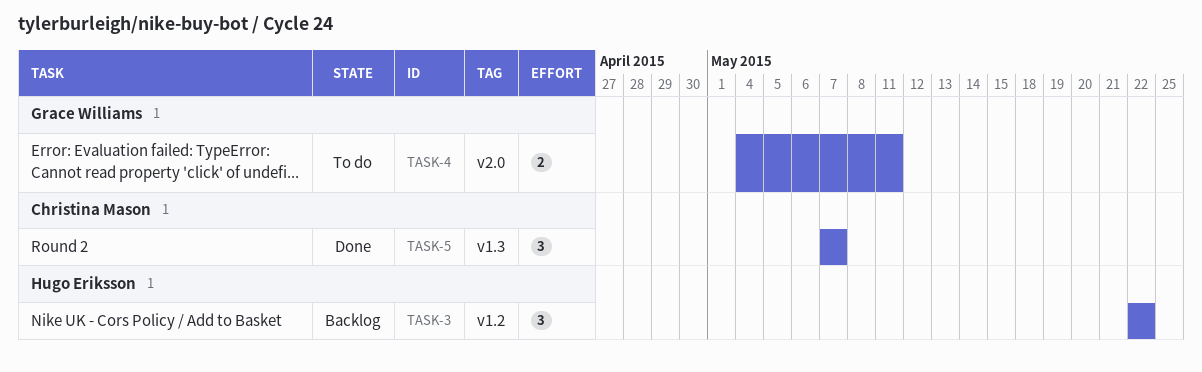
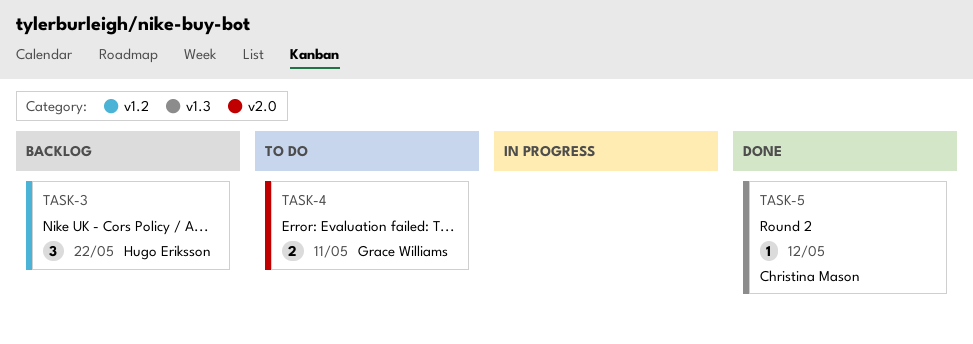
TASK-5, estimate: 3 -> 1
TASK-5, due: May 7 -> May 12

